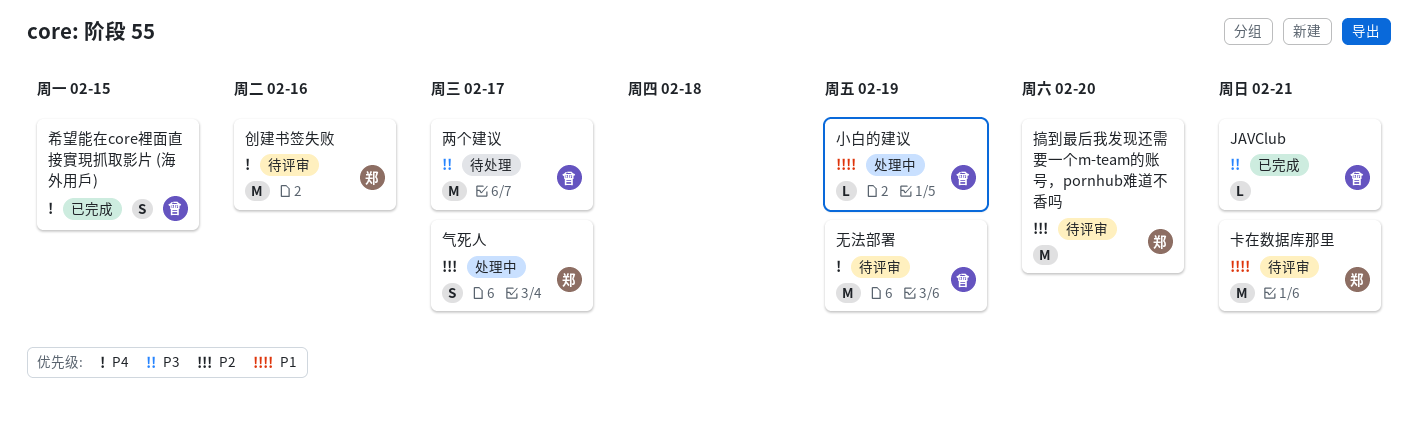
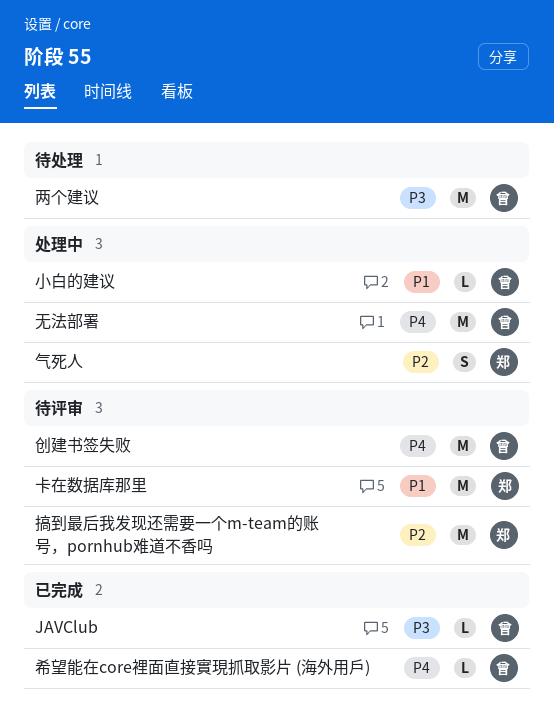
创建书签失败, owner: 郑 -> 曾
希望能在core裡面直接實現抓取影片 (海外用戶), estimate: S -> L
无法部署, status: 待评审 -> 处理中

